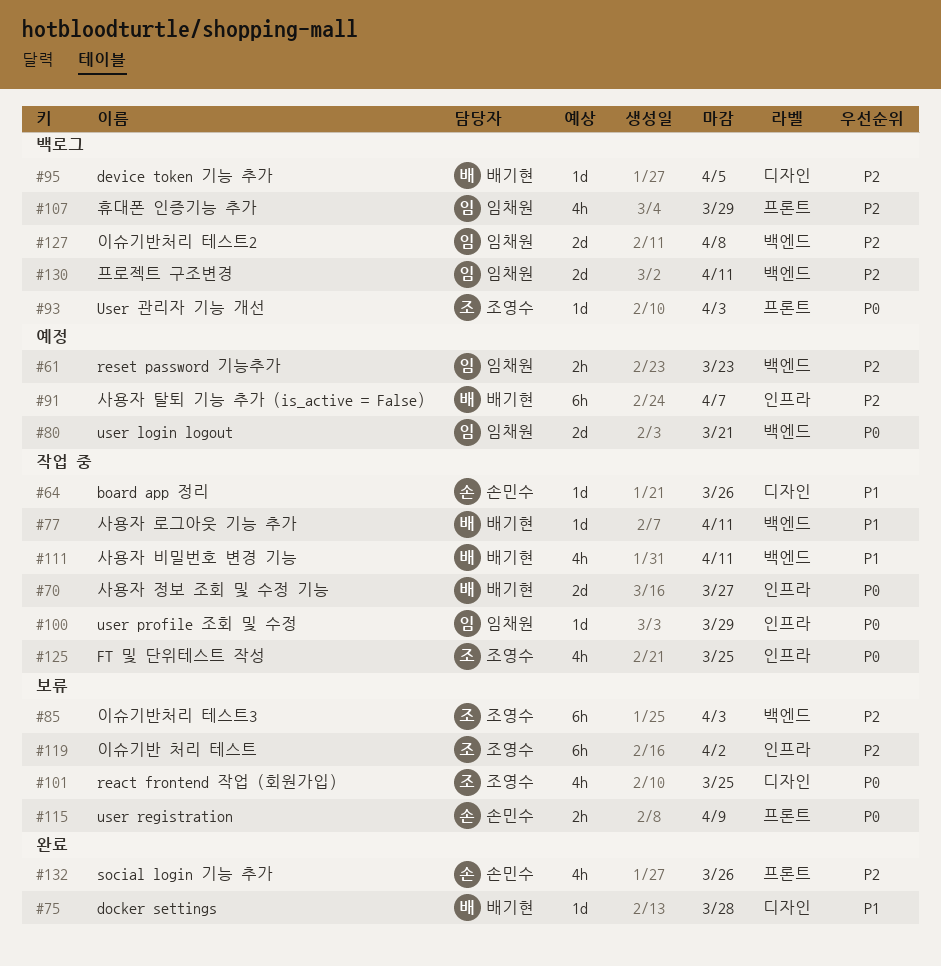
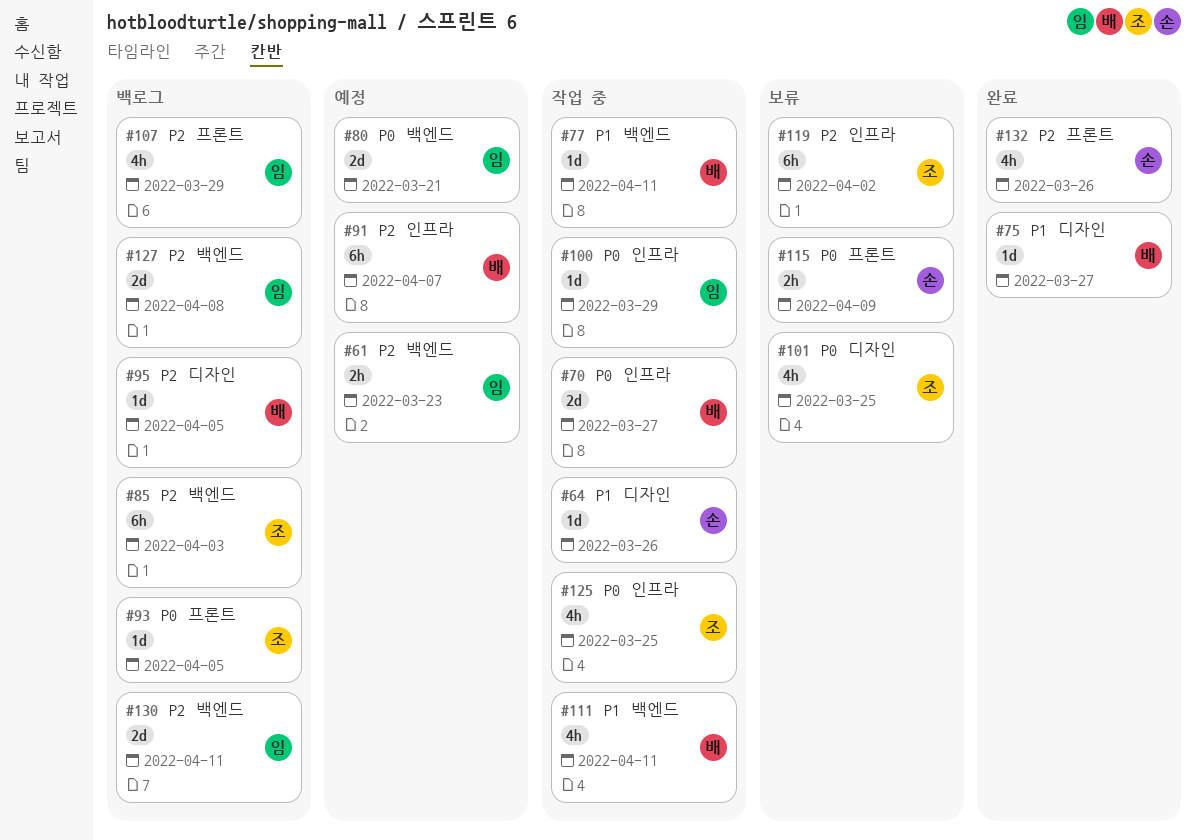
#75, due: Mar 28 -> Mar 27
#85, status: 보류 -> 백로그
#93, due: Apr 3 -> Apr 5

